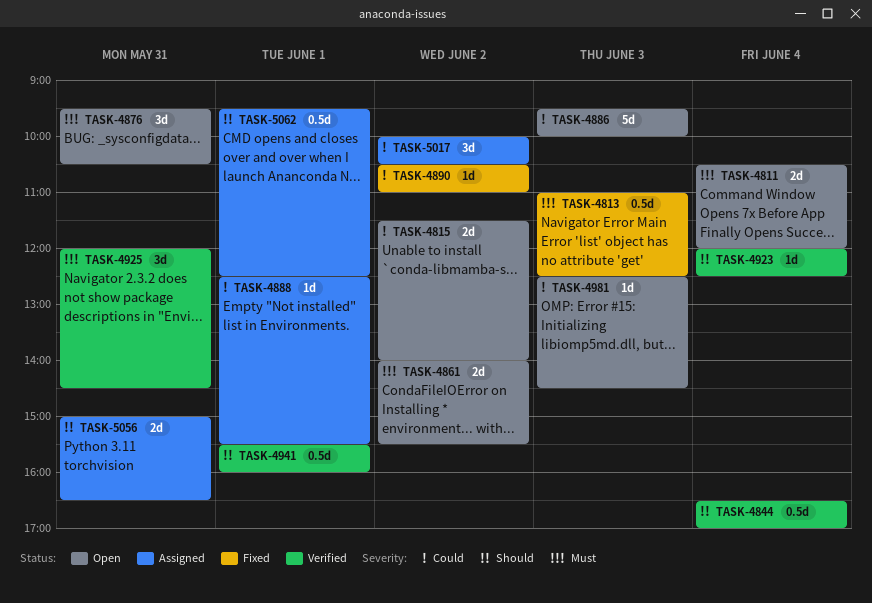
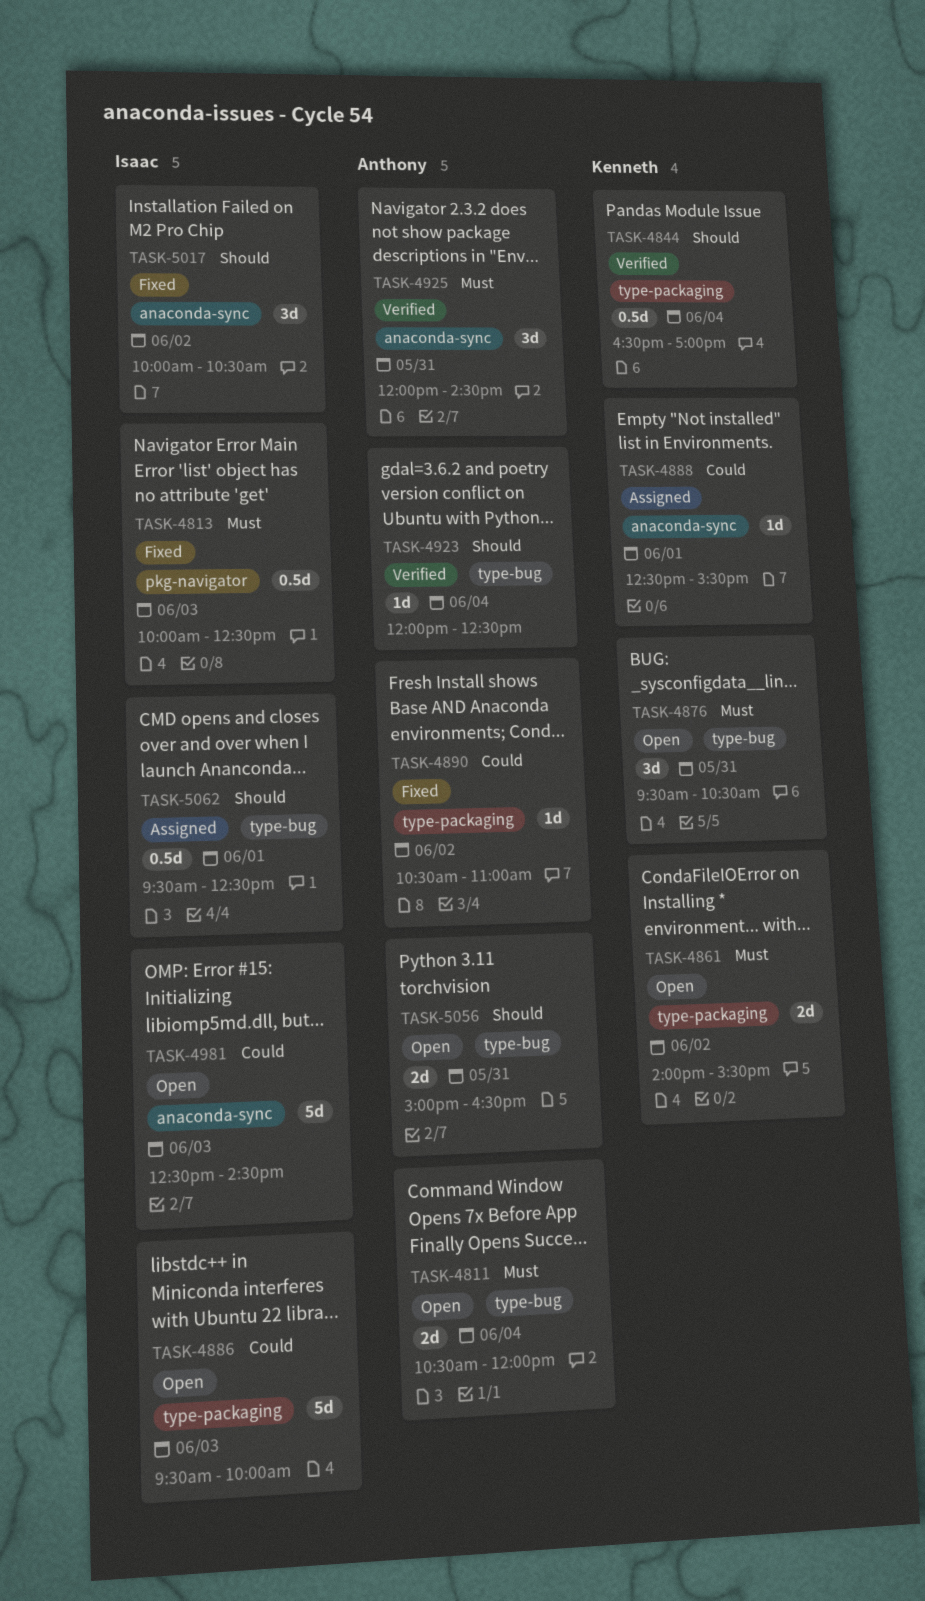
TASK-4813, begins: 11:00 -> 10:00
TASK-4815: present -> none
TASK-4941: present -> none
TASK-4981, estimate: 1d -> 5d
TASK-5017, status: Assigned -> Fixed
TASK-5017, priority: Could -> Should
TASK-5056, status: Assigned -> Open

